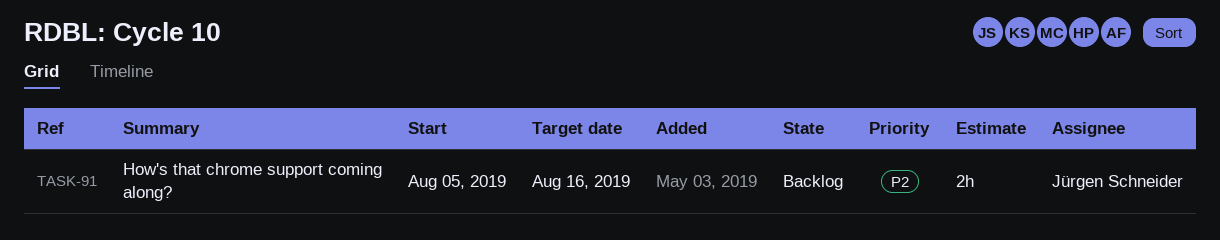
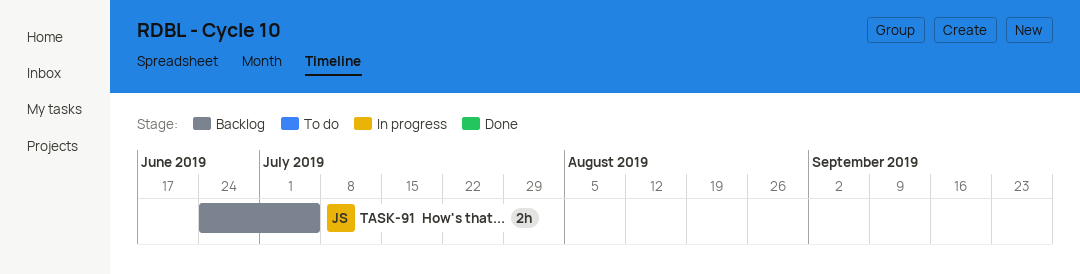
TASK-91, start: Aug 5 -> Jun 24
TASK-91, due: Aug 16 -> Jul 5

